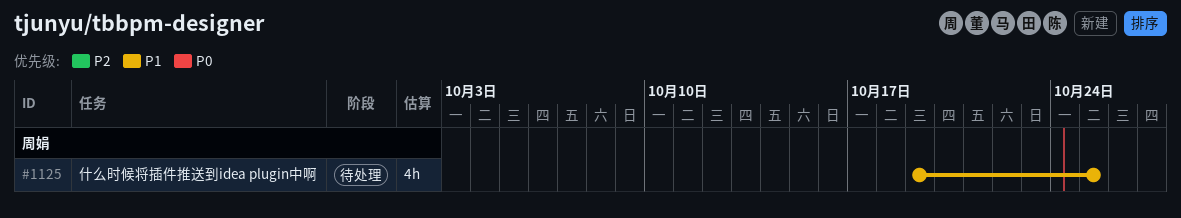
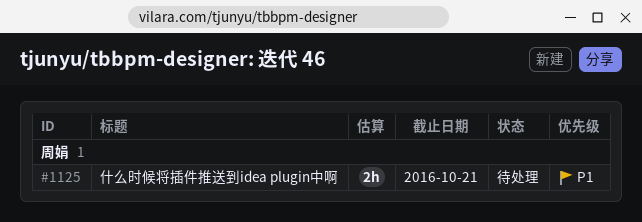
#1125, estimate: 4h -> 2h
#1125, due: Oct 25 -> Oct 21

